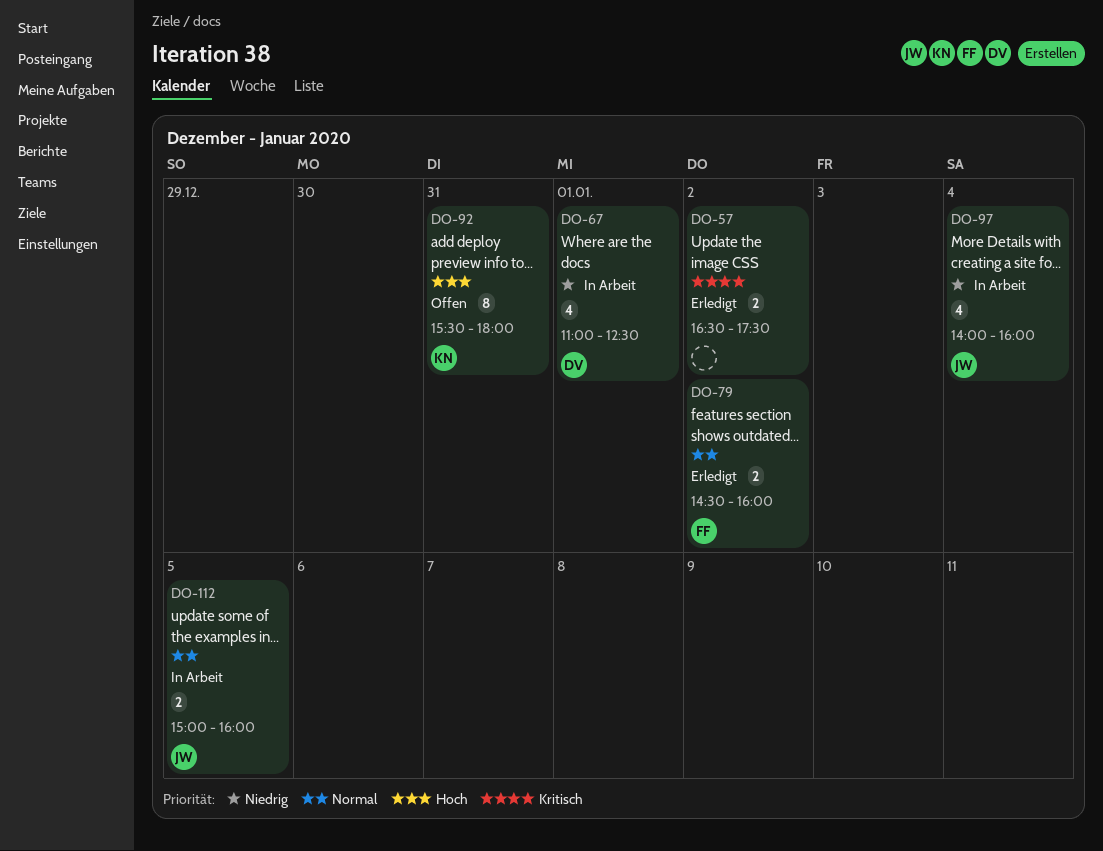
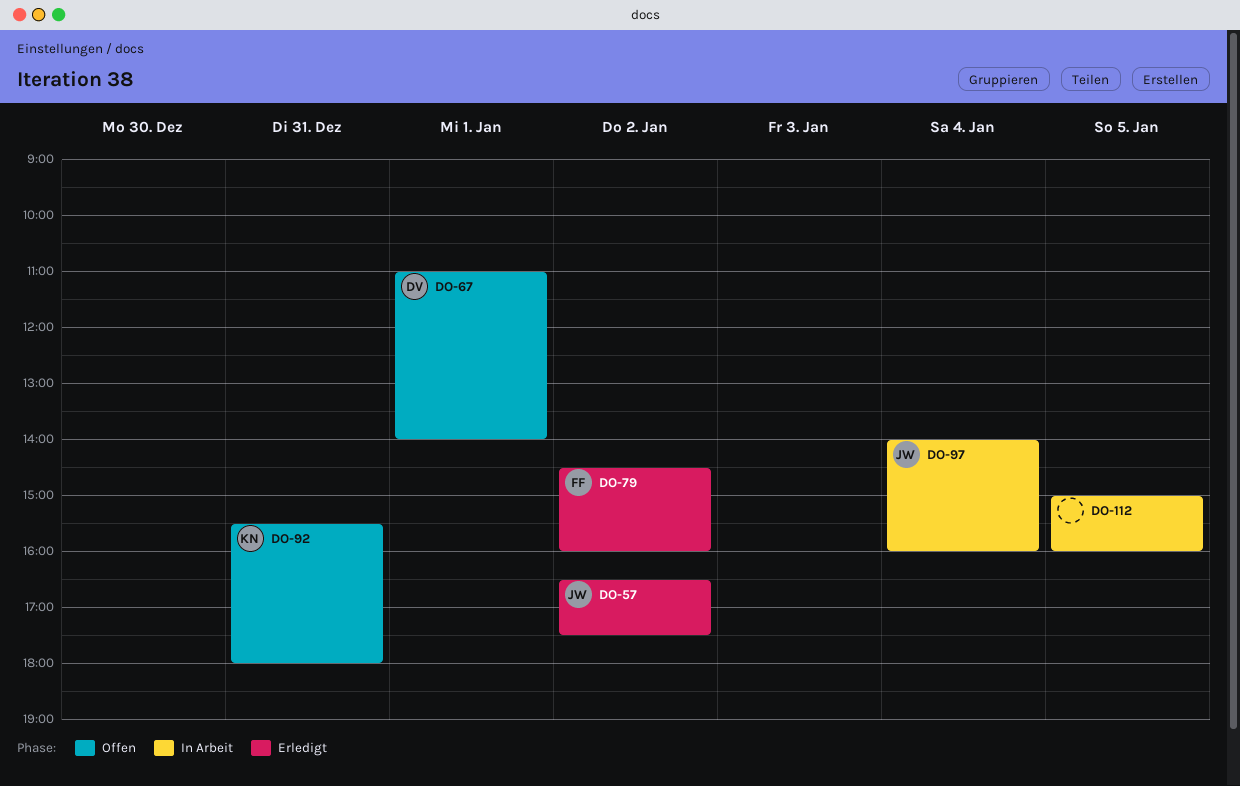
DO-57, owner: none -> JW
DO-67, status: In Arbeit -> Offen
DO-67, ends: 12:30 -> 14:00
DO-112, owner: JW -> none

